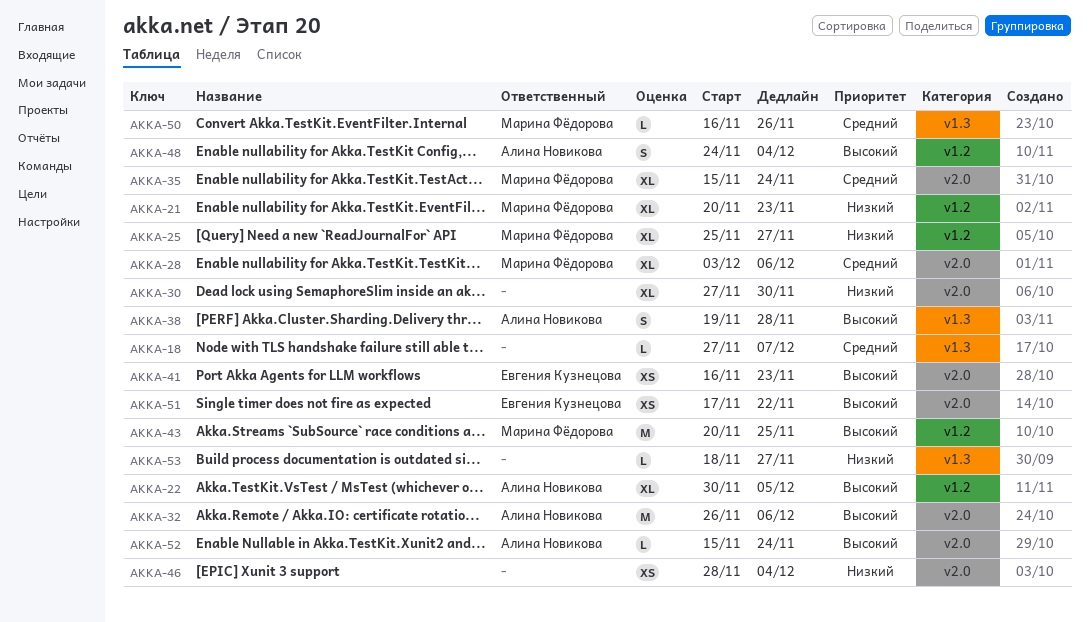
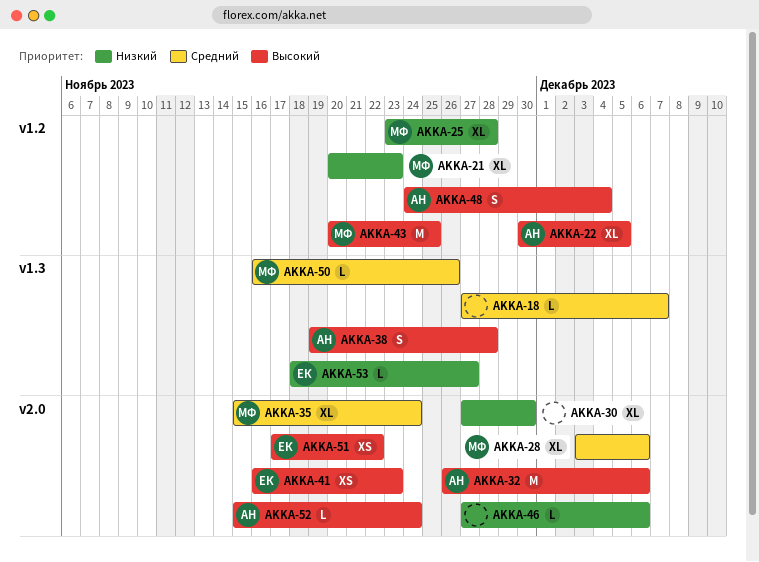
AKKA-25, start: Nov 25 -> Nov 23
AKKA-25, due: Nov 27 -> Nov 28
AKKA-46, estimate: XS -> L
AKKA-46, start: Nov 28 -> Nov 27
AKKA-46, due: Dec 4 -> Dec 6
AKKA-53, owner: none -> Евгения Кузнецова

